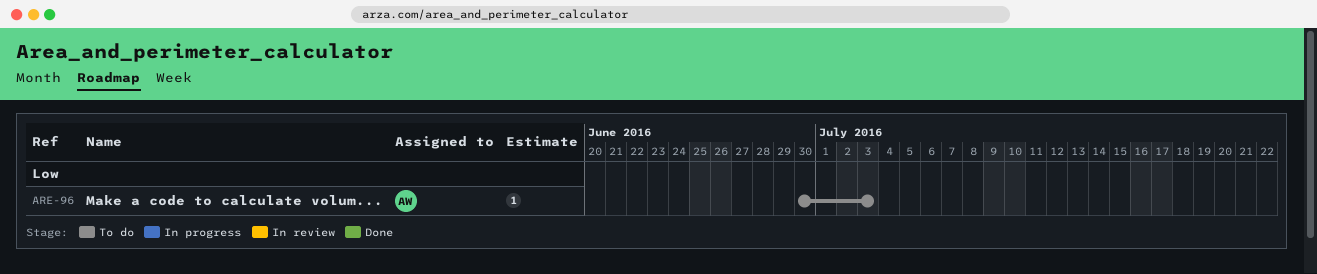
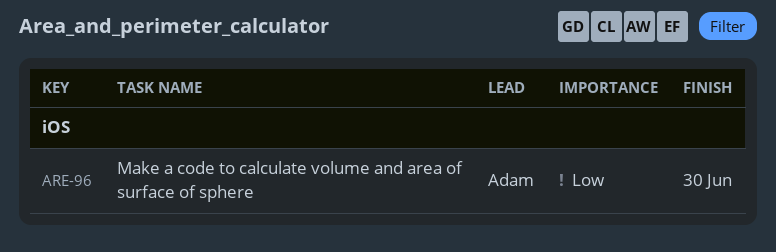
ARE-96, due: Jul 3 -> Jun 30

